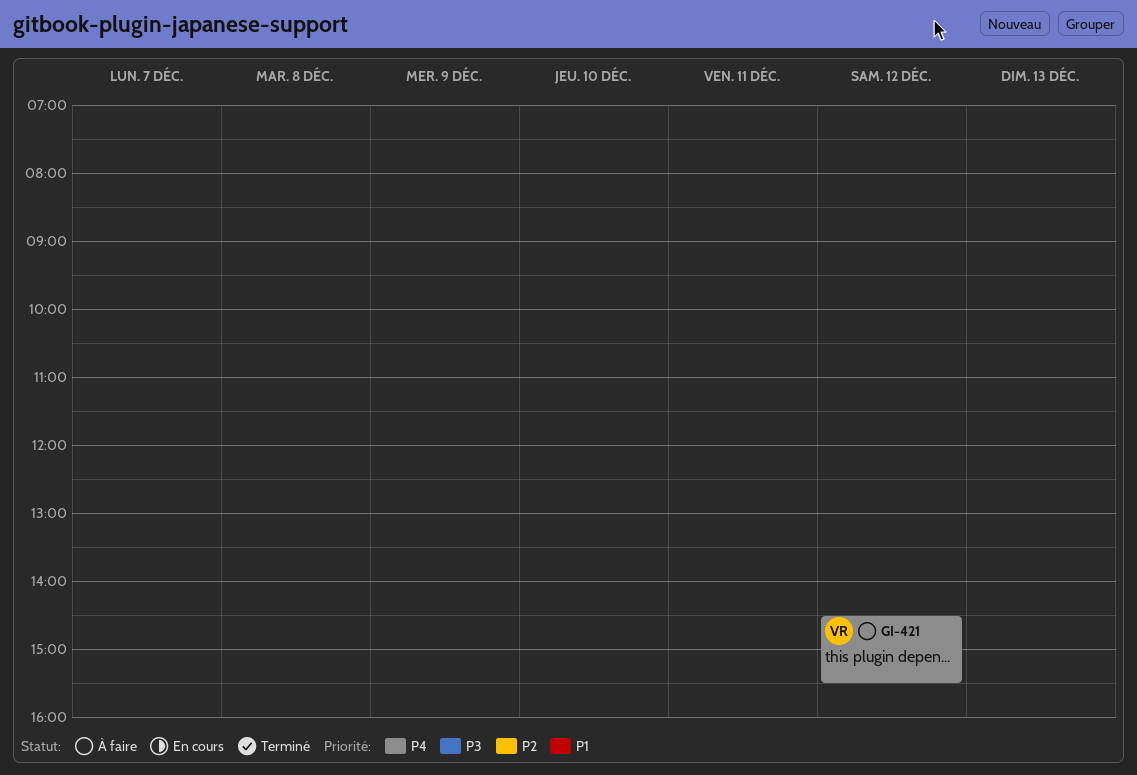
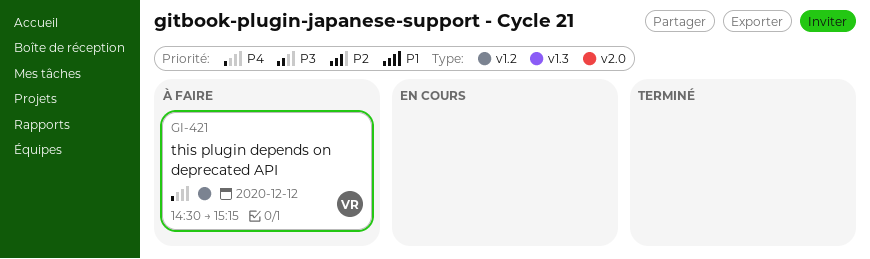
GI-421, ends: 15:30 -> 15:15

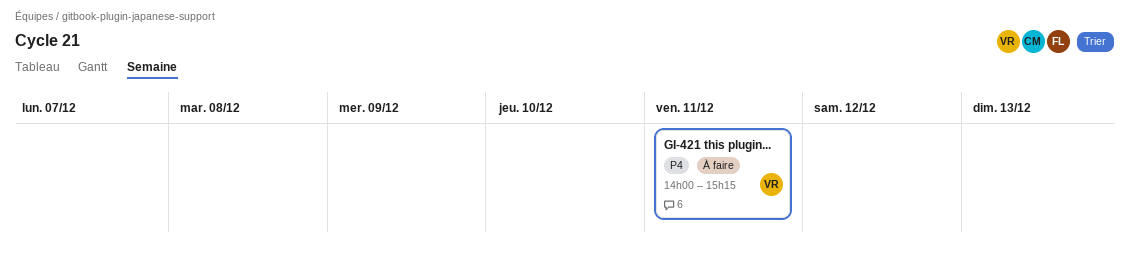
GI-421, day: Dec 12 -> Dec 11
GI-421, begins: 14:30 -> 14:00

